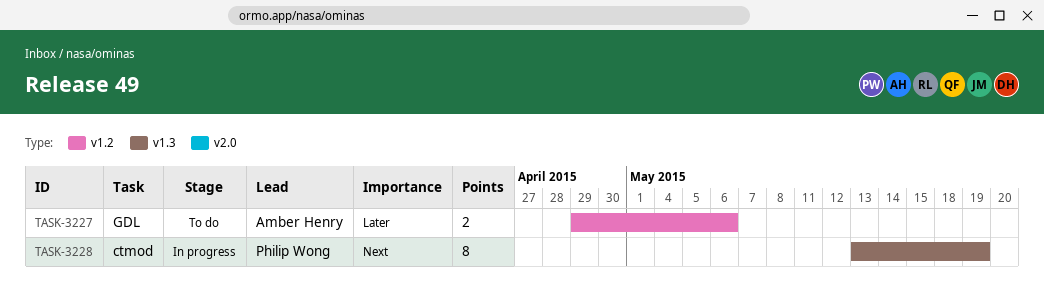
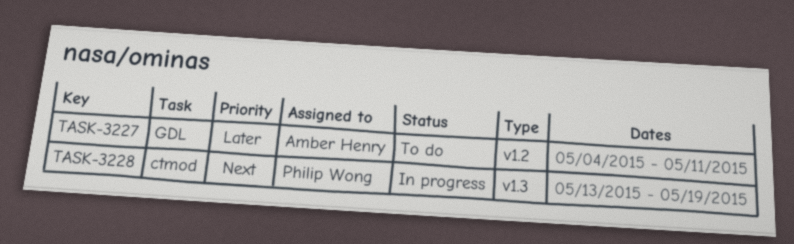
TASK-3227, start: Apr 29 -> May 4
TASK-3227, due: May 6 -> May 11

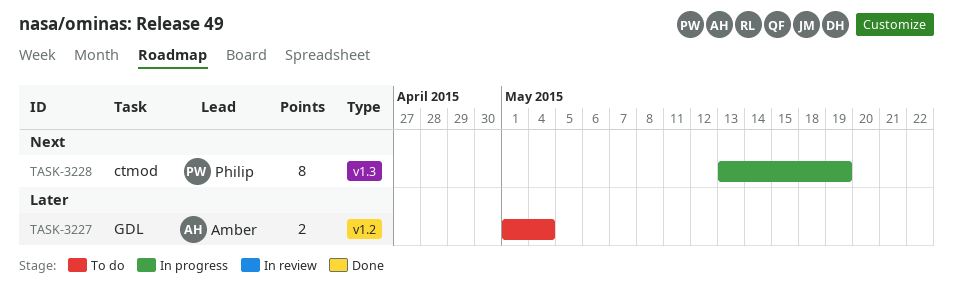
TASK-3227, start: May 4 -> May 1
TASK-3227, due: May 11 -> May 4

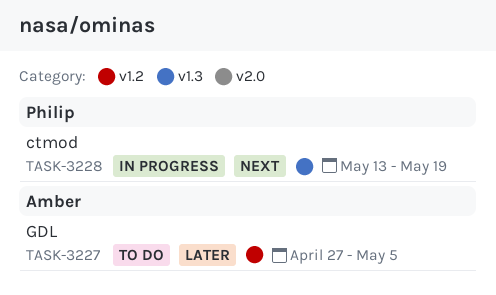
TASK-3227, start: May 1 -> Apr 27
TASK-3227, due: May 4 -> May 5

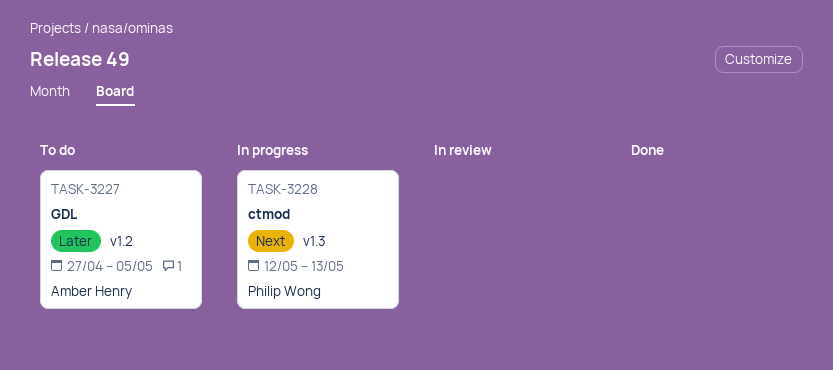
TASK-3228, start: May 13 -> May 12
TASK-3228, due: May 19 -> May 13

